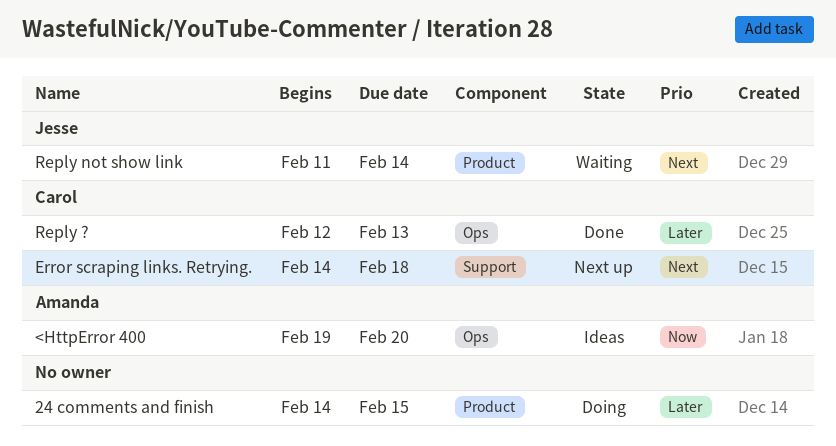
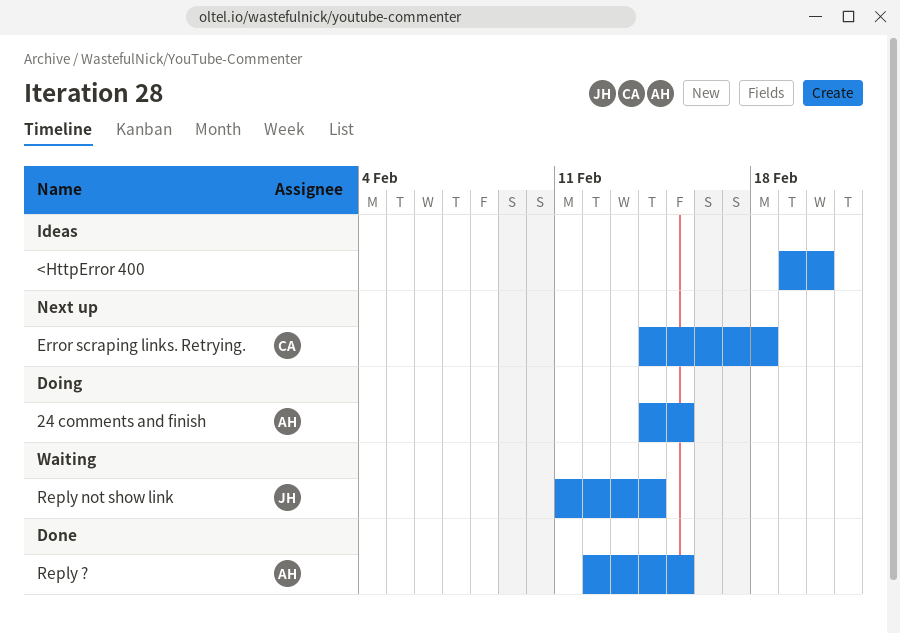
24 comments and finish, owner: none -> Amanda
<HttpError 400, owner: Amanda -> none
Reply ?, owner: Carol -> Amanda
Reply ?, due: Feb 13 -> Feb 15

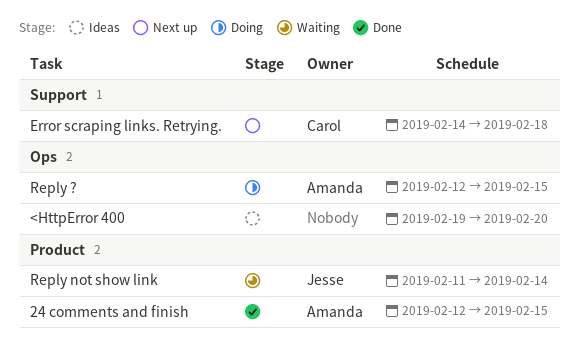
24 comments and finish, status: Doing -> Done
24 comments and finish, start: Feb 14 -> Feb 12
Reply ?, status: Done -> Doing

